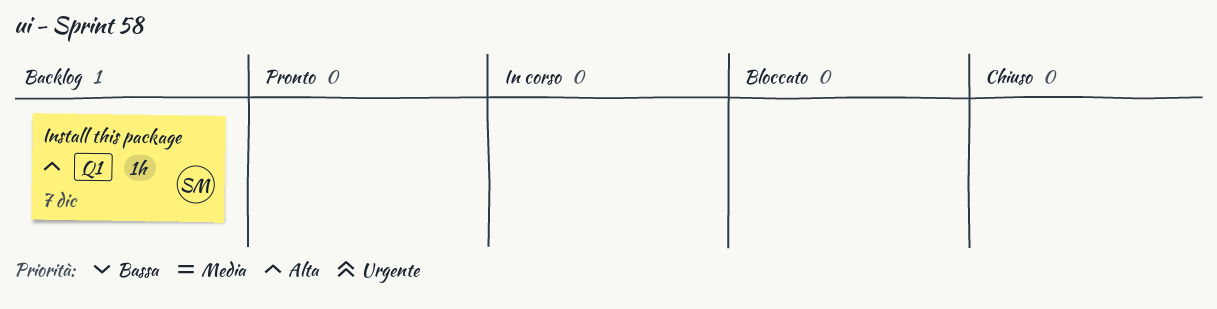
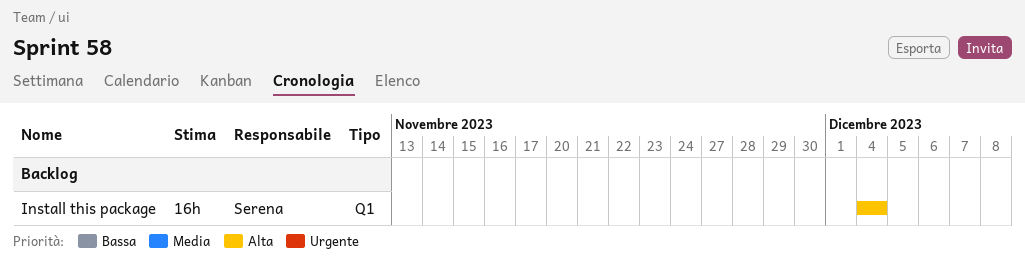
Install this package, estimate: 1h -> 16h
Install this package, due: Dec 7 -> Dec 4

